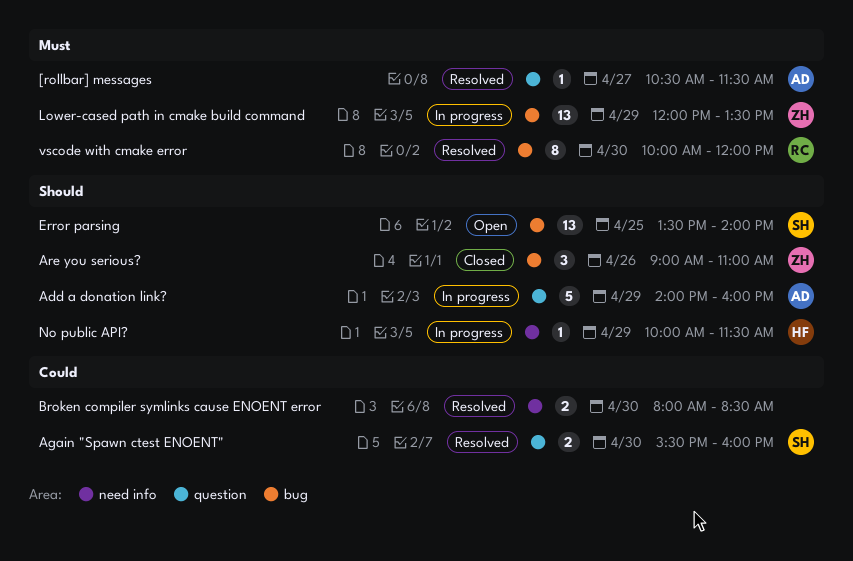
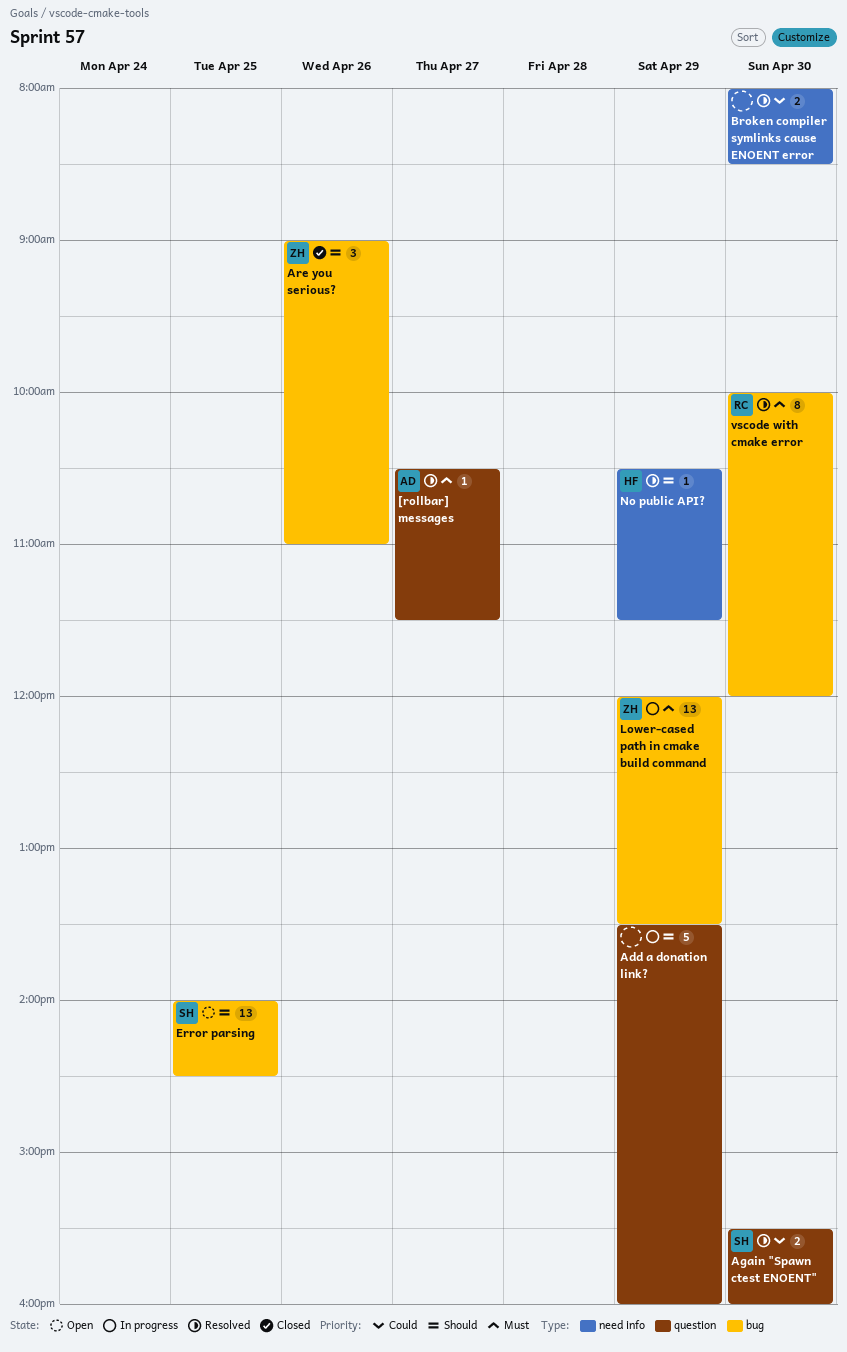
Add a donation link?, owner: AD -> none
Add a donation link?, begins: 14:00 -> 13:30
Error parsing, begins: 13:30 -> 14:00
Error parsing, ends: 14:00 -> 14:30
No public API?, status: In progress -> Resolved
No public API?, begins: 10:00 -> 10:30

